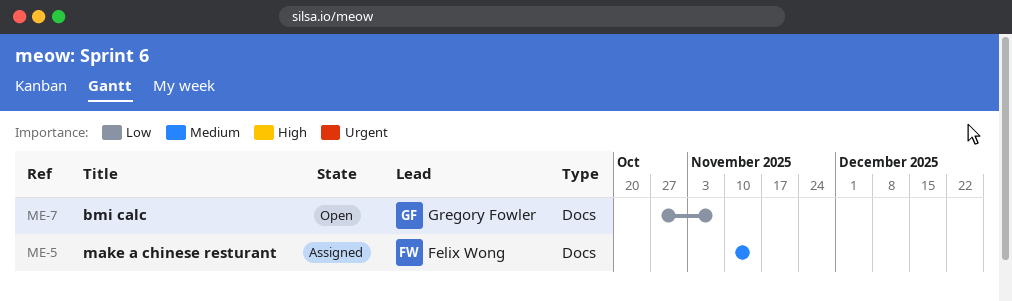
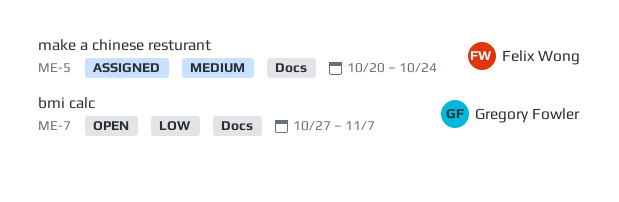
ME-5, start: Nov 10 -> Oct 20
ME-5, due: Nov 14 -> Oct 24

